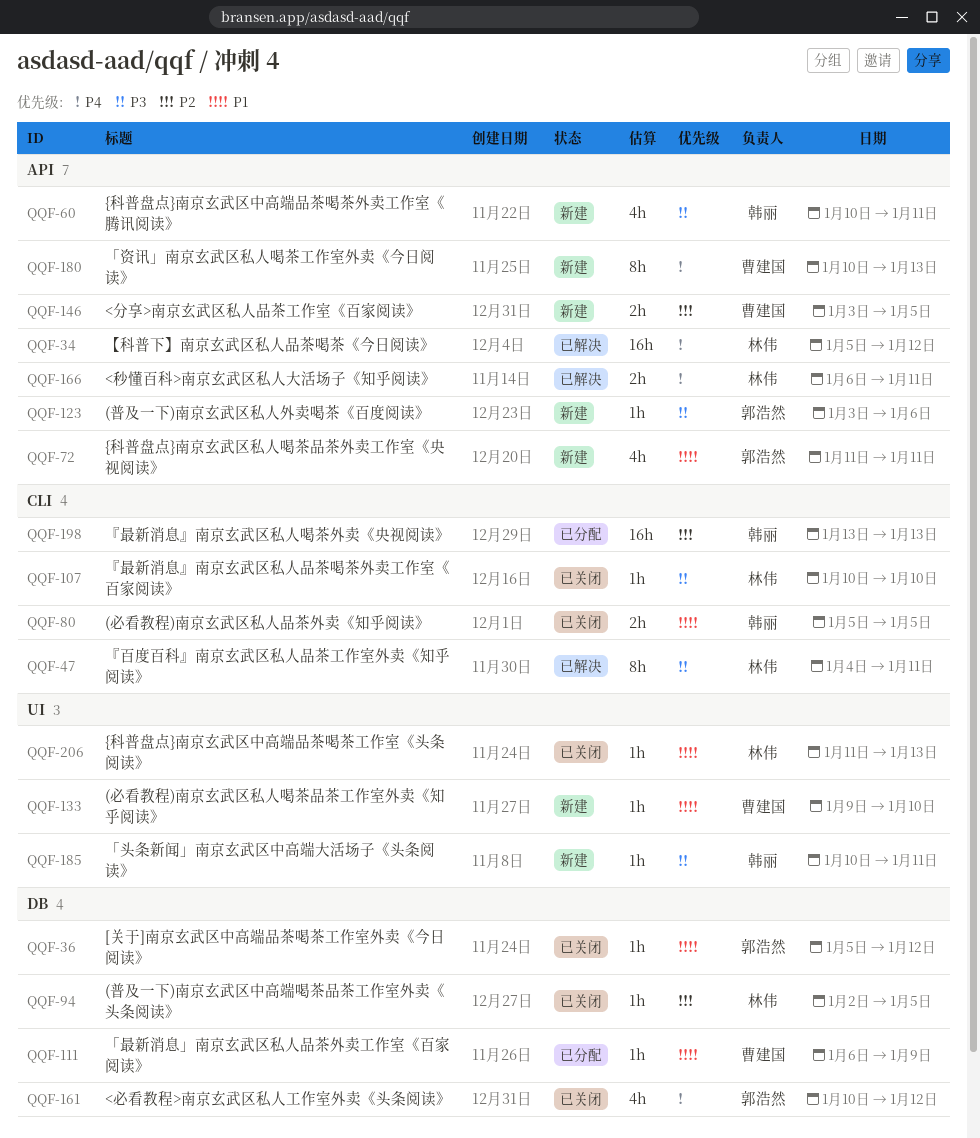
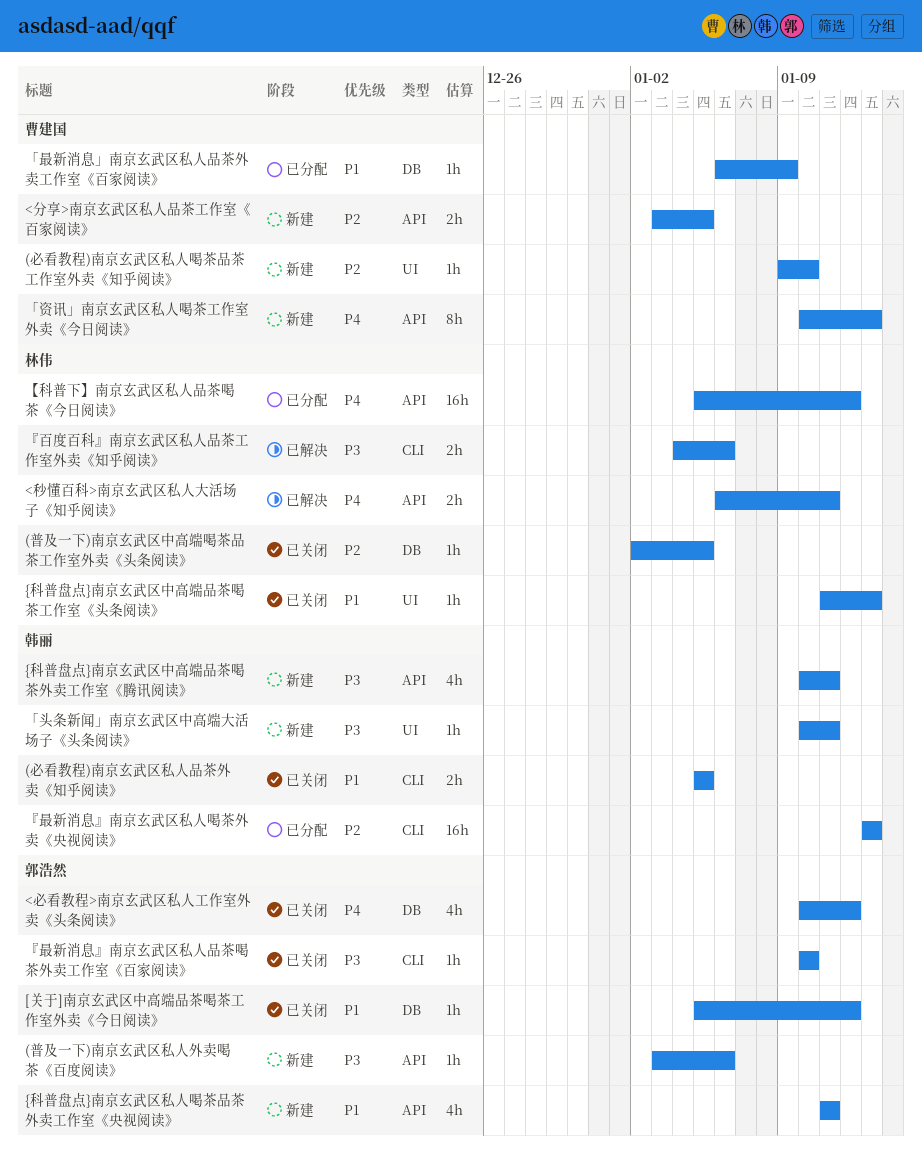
(必看教程)南京玄武区私人喝茶品茶工作室外卖《知乎阅读》, priority: P1 -> P2
『最新消息』南京玄武区私人品茶喝茶外卖工作室《百家阅读》, owner: 林伟 -> 郭浩然
『百度百科』南京玄武区私人品茶工作室外卖《知乎阅读》, estimate: 8h -> 2h
『百度百科』南京玄武区私人品茶工作室外卖《知乎阅读》, due: Jan 11 -> Jan 6
【科普下】南京玄武区私人品茶喝茶《今日阅读》, status: 已解决 -> 已分配

